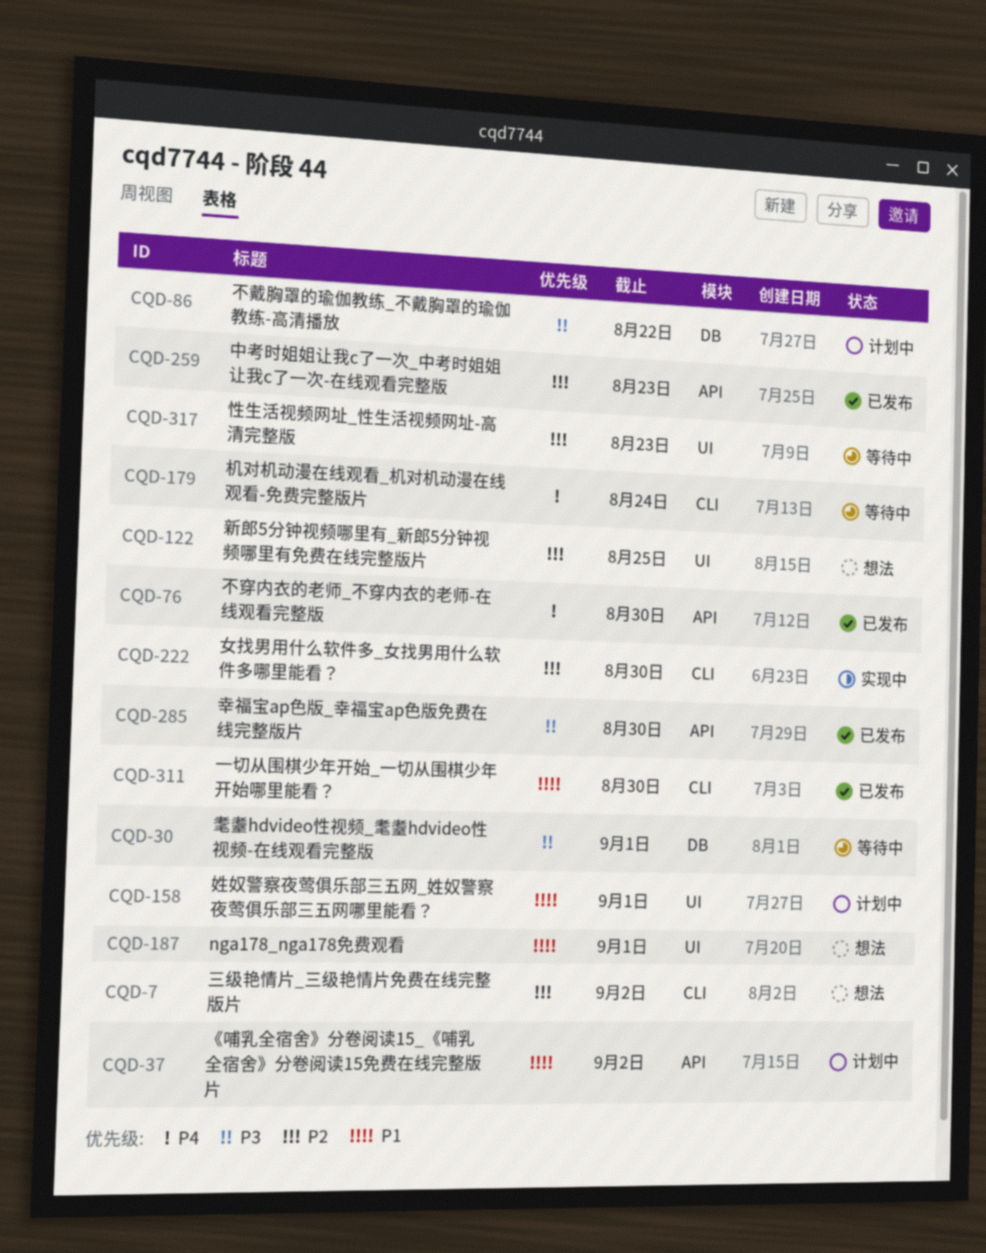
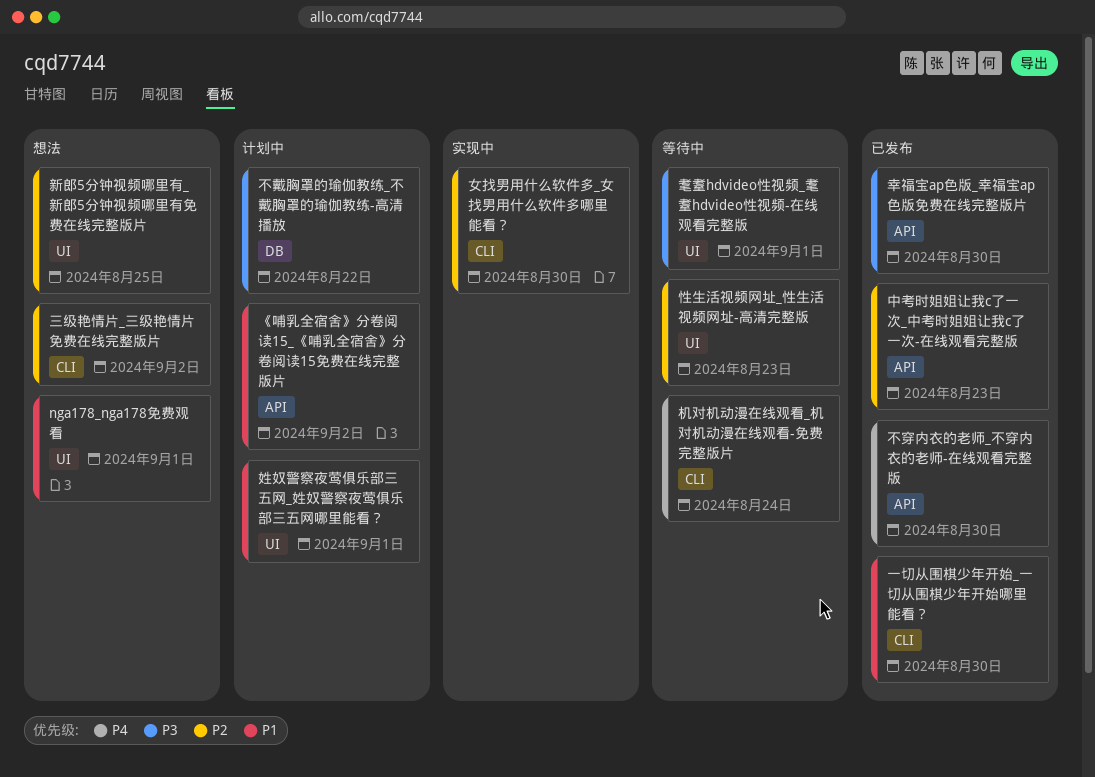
耄耋hdvideo性视频_耄耋hdvideo性视频-在线观看完整版, label: DB -> UI

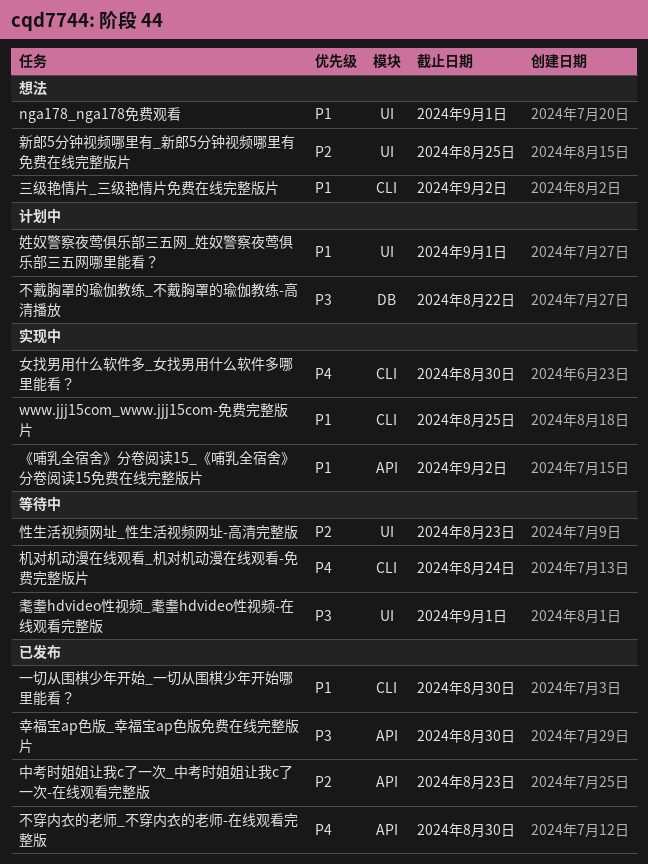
www.jjj15com_www.jjj15com-免费完整版片: none -> present
《哺乳全宿舍》分卷阅读15_《哺乳全宿舍》分卷阅读15免费在线完整版片, status: 计划中 -> 实现中
三级艳情片_三级艳情片免费在线完整版片, priority: P2 -> P1
女找男用什么软件多_女找男用什么软件多哪里能看？, priority: P2 -> P4

